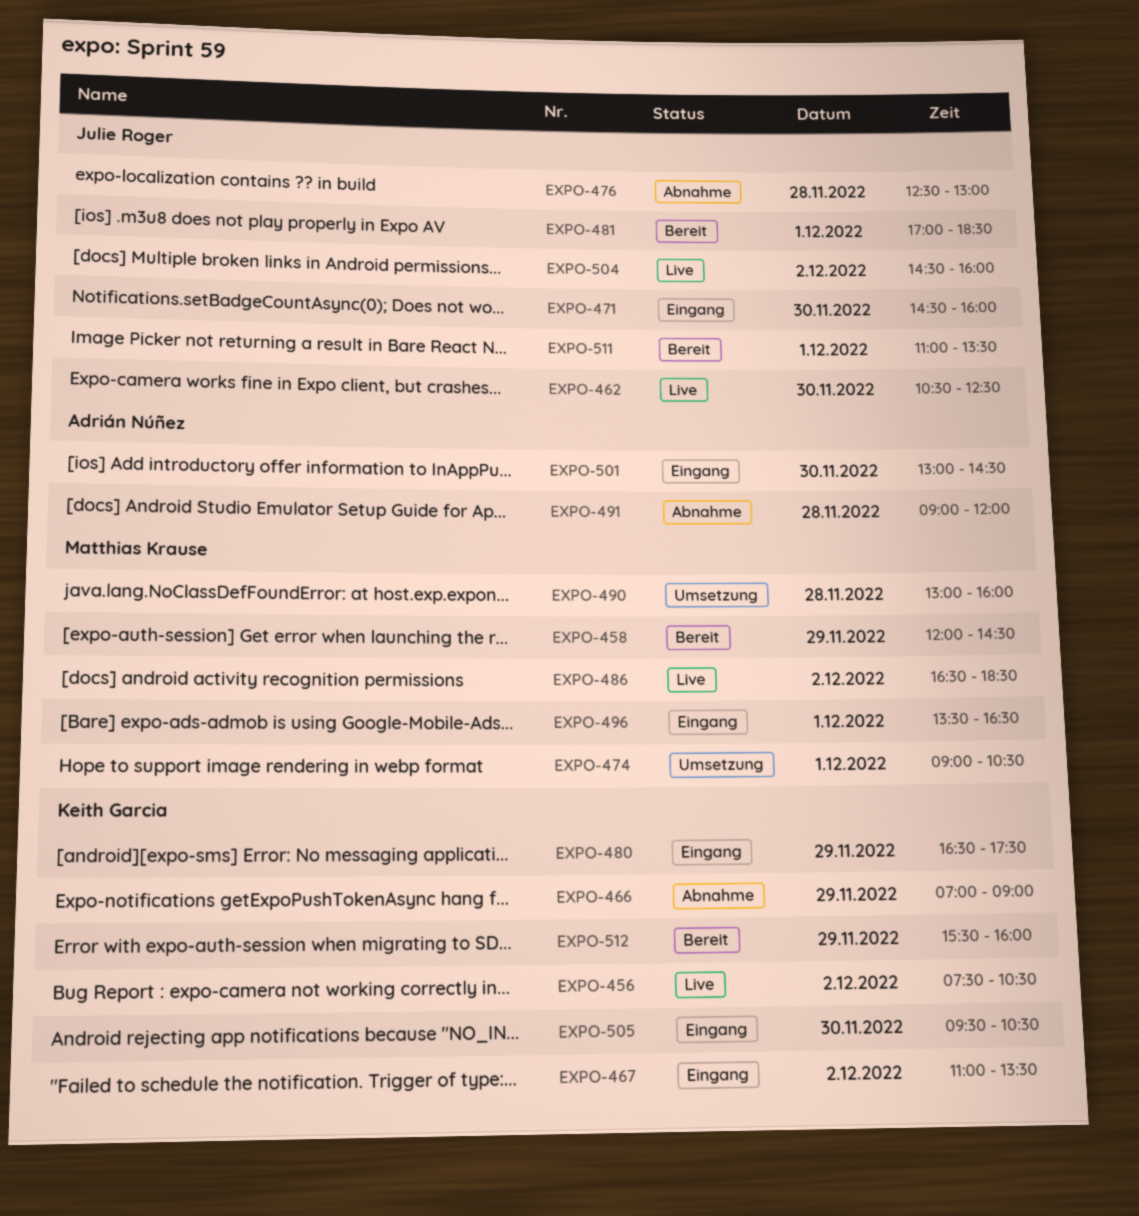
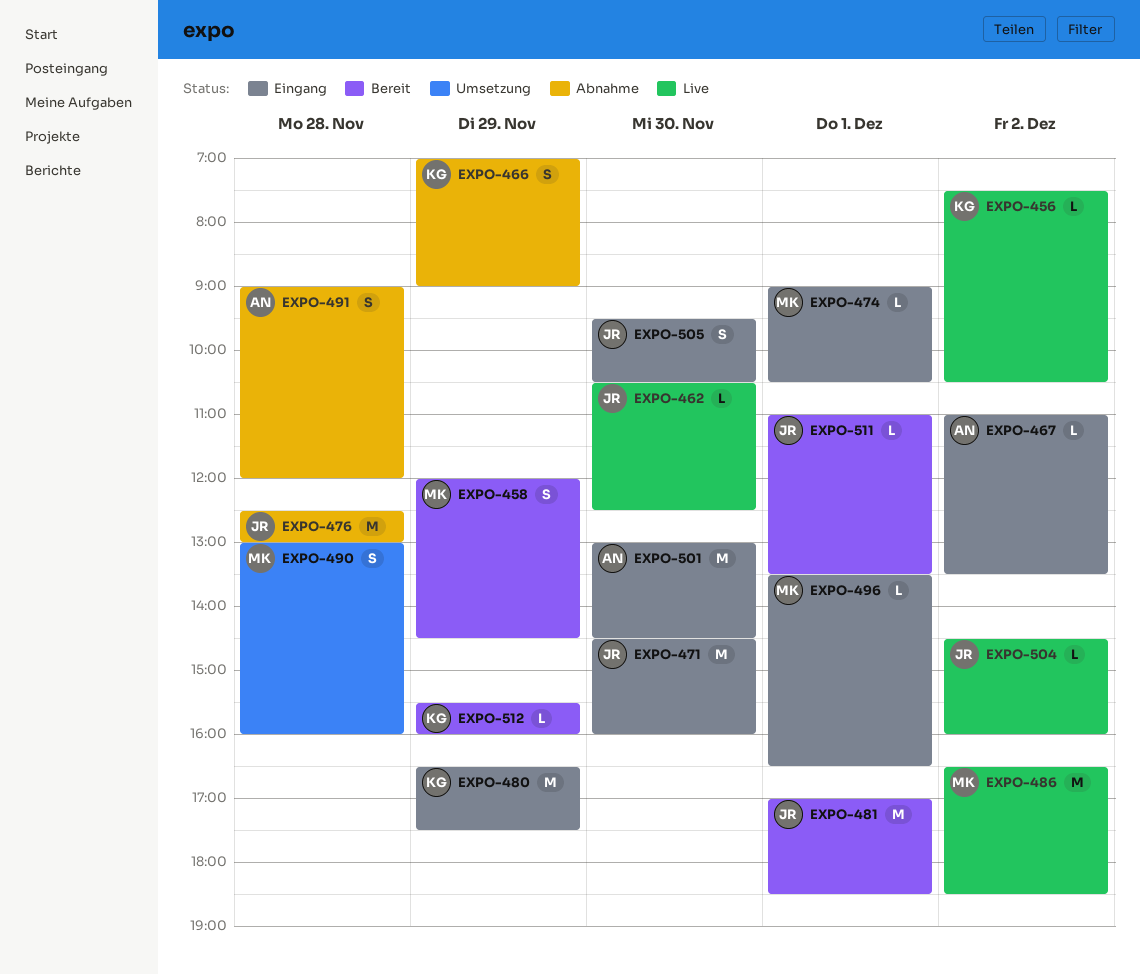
EXPO-467, owner: Keith Garcia -> Adrián Núñez
EXPO-474, status: Umsetzung -> Eingang
EXPO-505, owner: Keith Garcia -> Julie Roger

